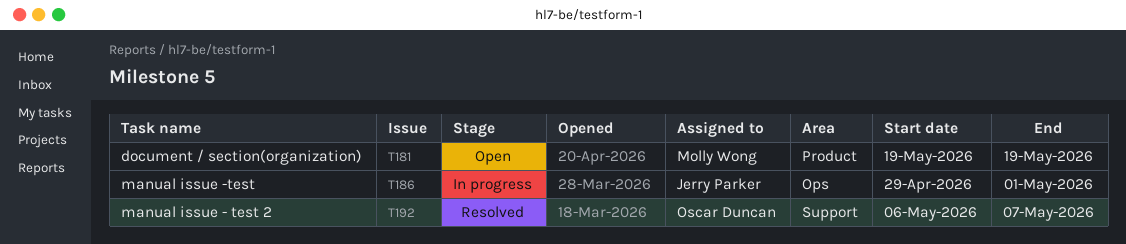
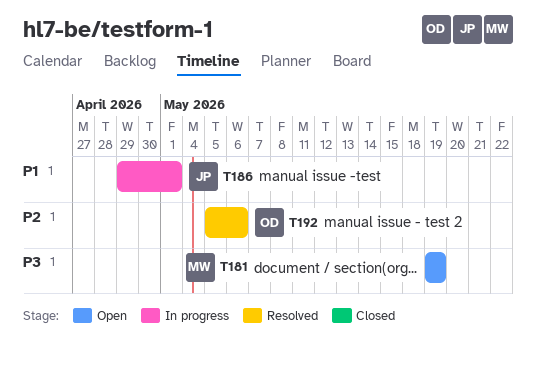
T192, start: May 6 -> May 5
T192, due: May 7 -> May 6

